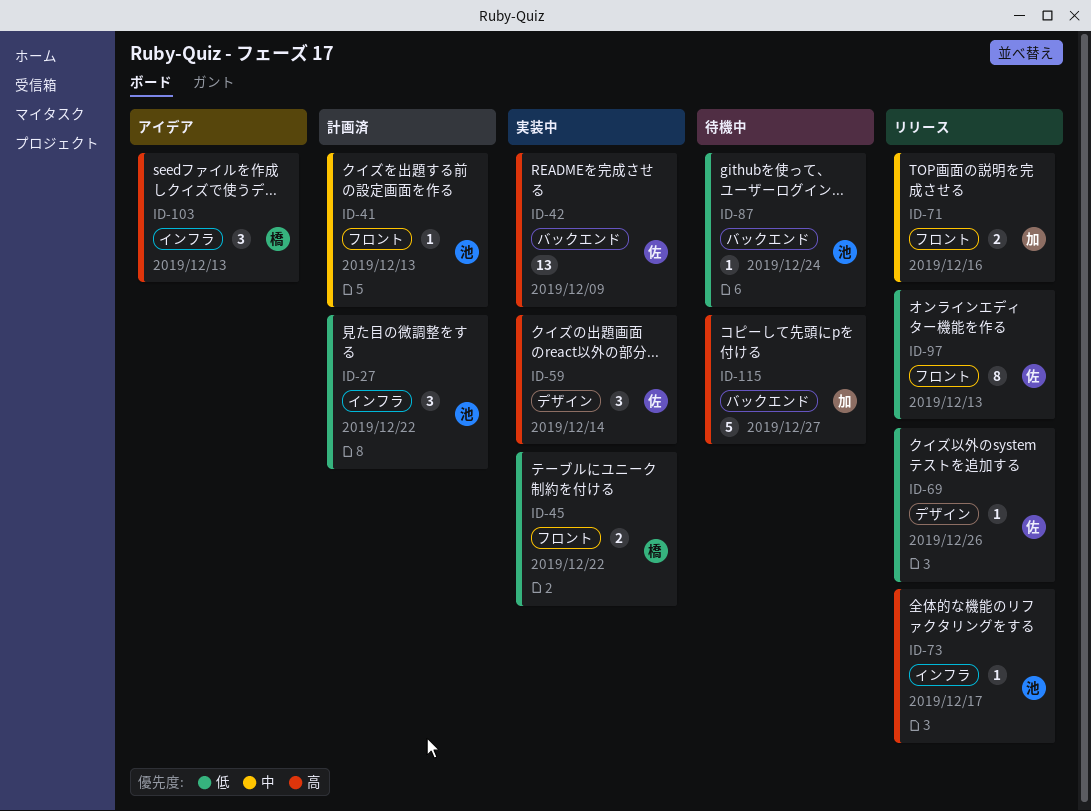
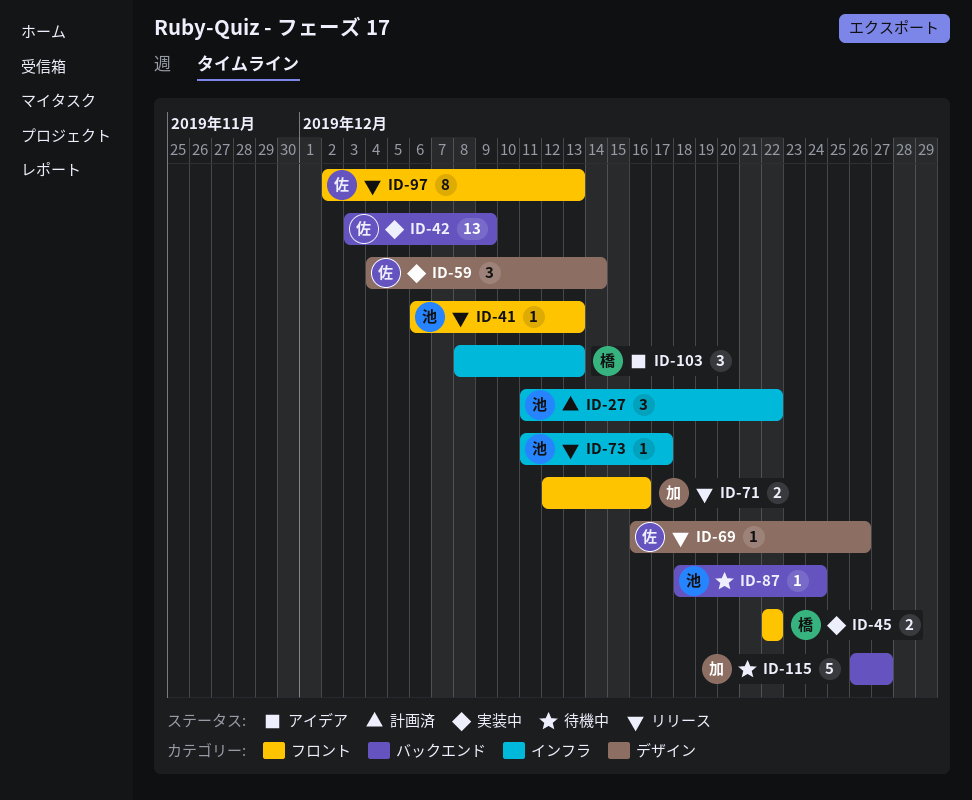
ID-41, status: 計画済 -> リリース

